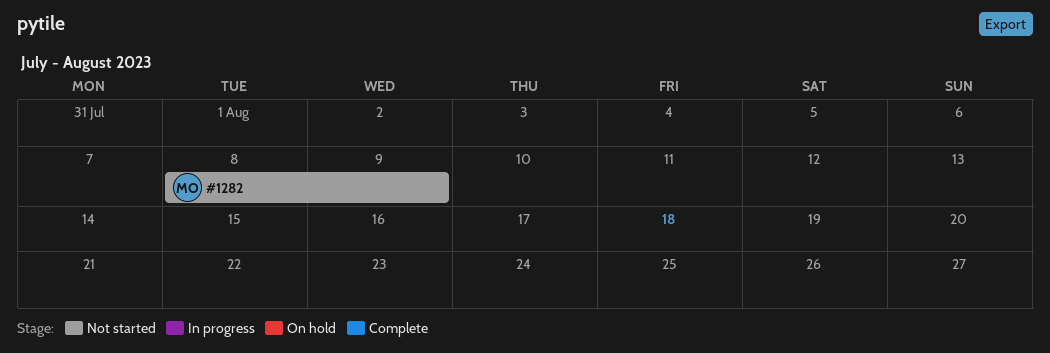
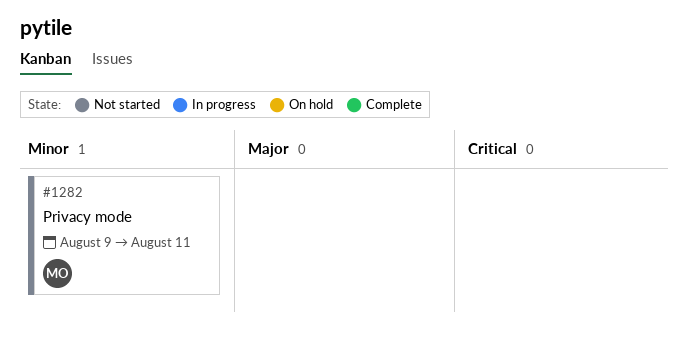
#1282, start: Aug 8 -> Aug 9
#1282, due: Aug 9 -> Aug 11

